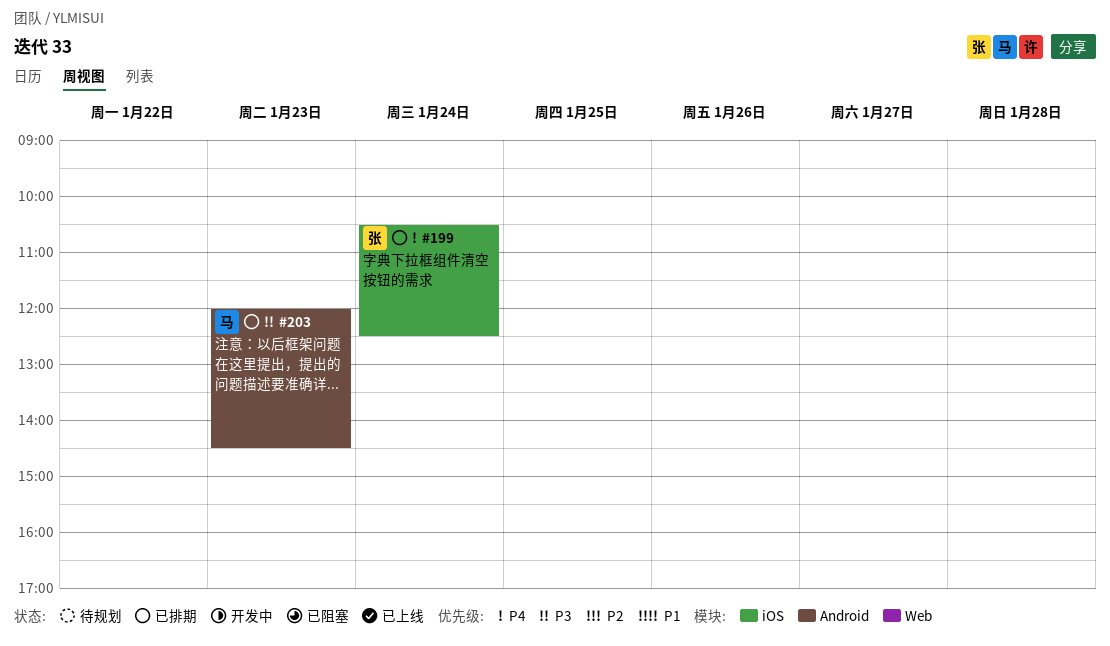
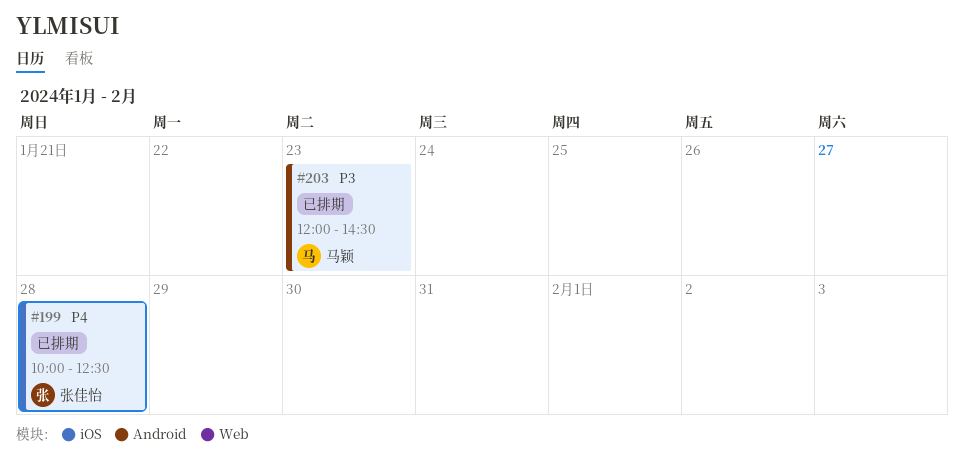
#199, day: Jan 24 -> Jan 28
#199, begins: 10:30 -> 10:00

